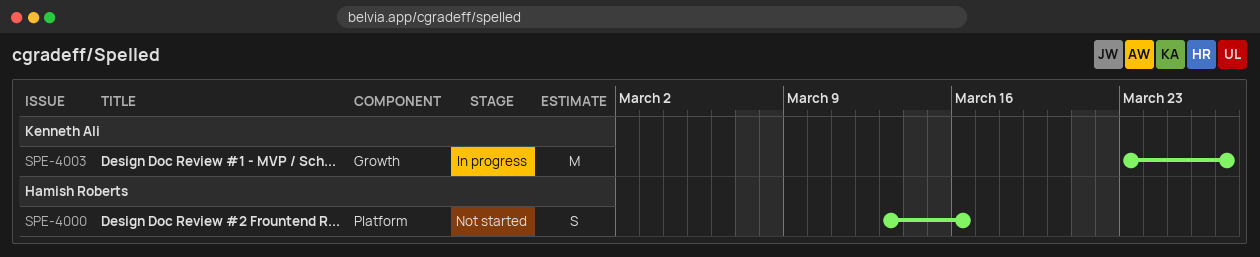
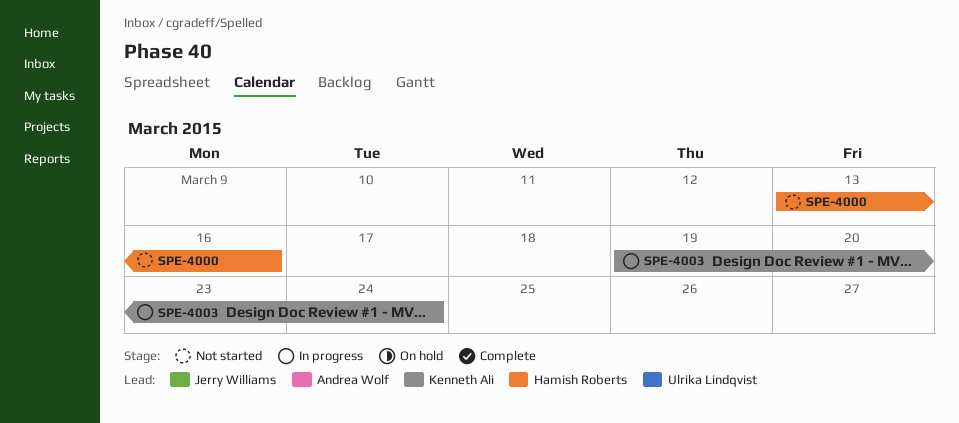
SPE-4003, start: Mar 23 -> Mar 19
SPE-4003, due: Mar 27 -> Mar 24

